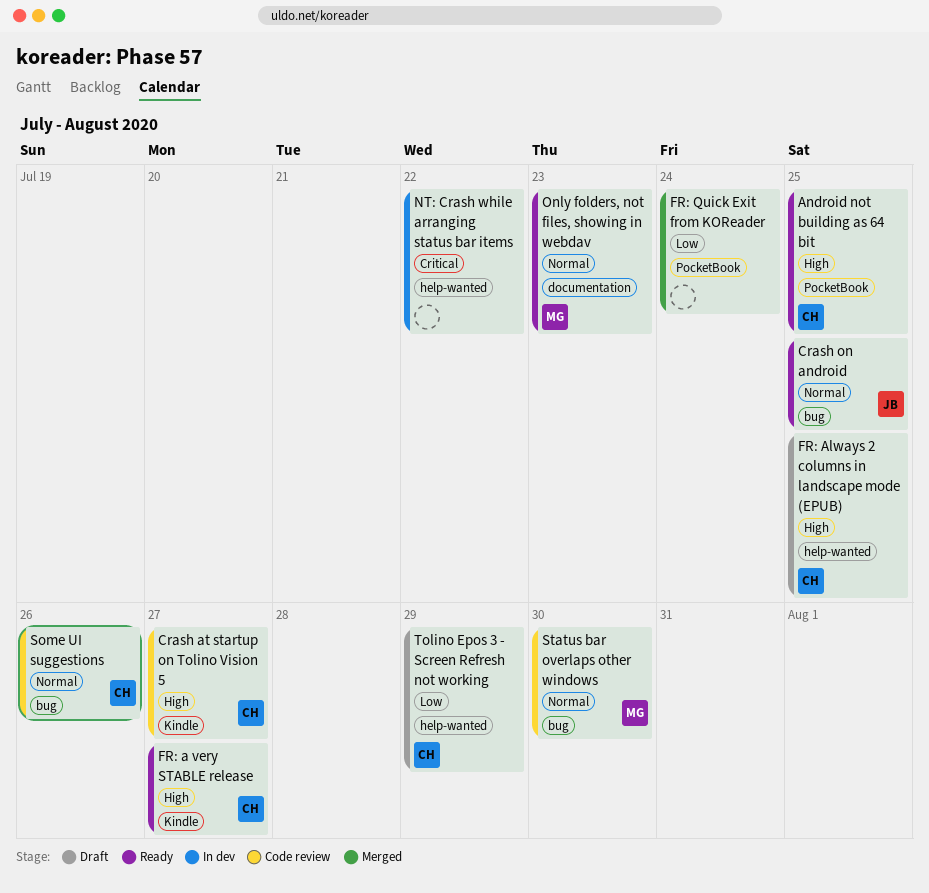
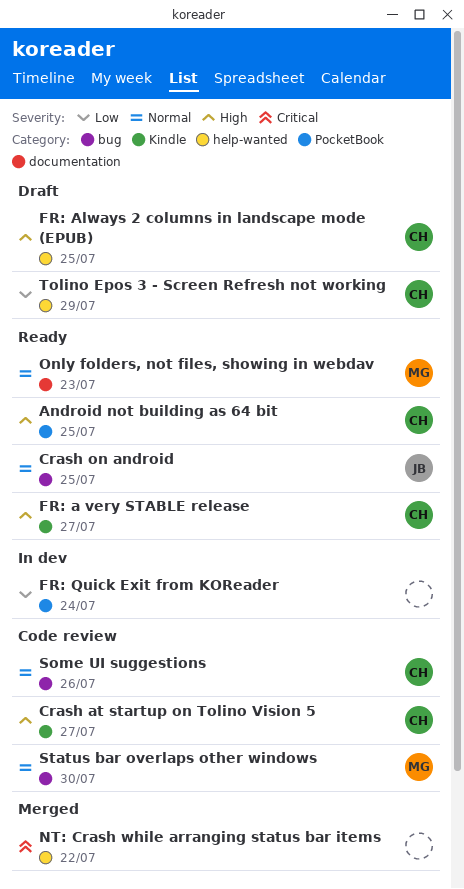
FR: Quick Exit from KOReader, status: Merged -> In dev
NT: Crash while arranging status bar items, status: In dev -> Merged

